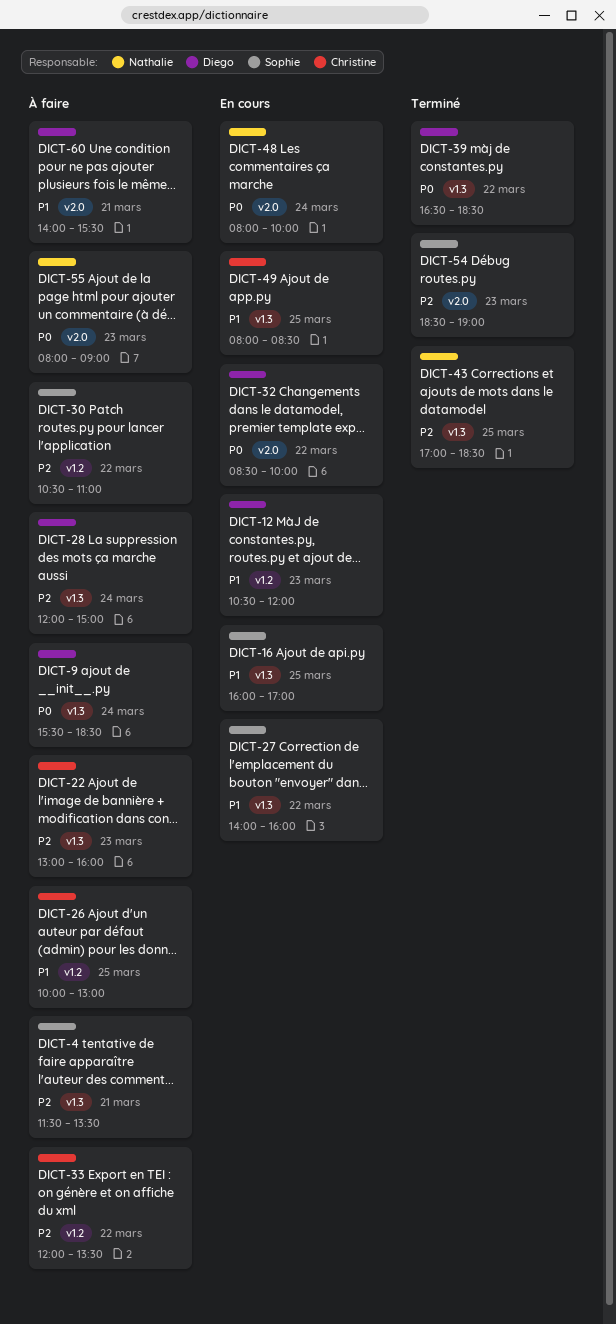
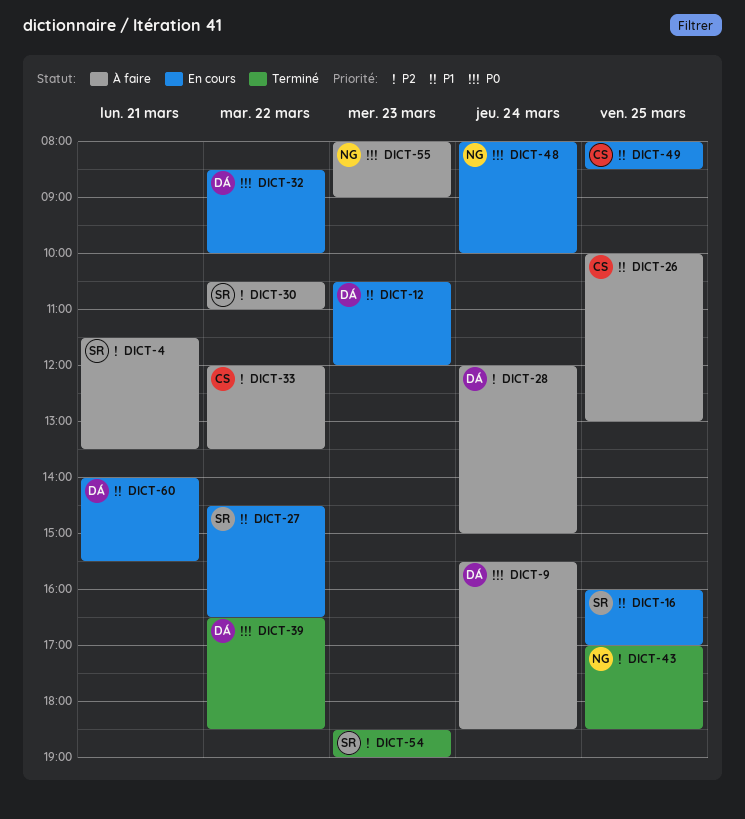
DICT-22: present -> none
DICT-27, begins: 14:00 -> 14:30
DICT-27, ends: 16:00 -> 16:30
DICT-60, status: À faire -> En cours

